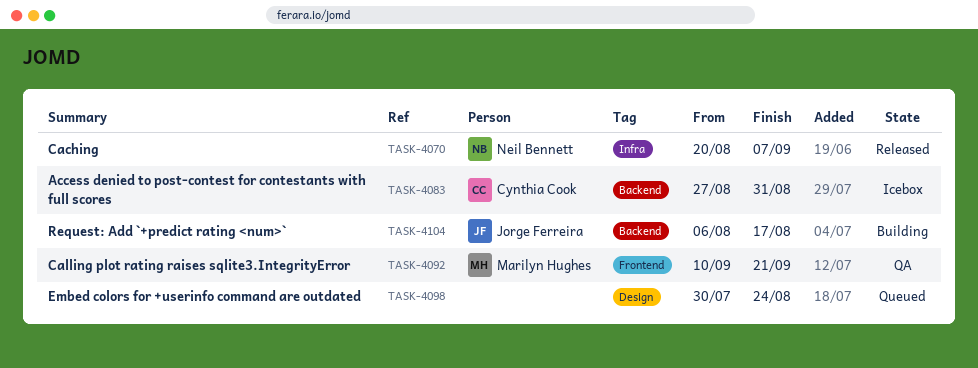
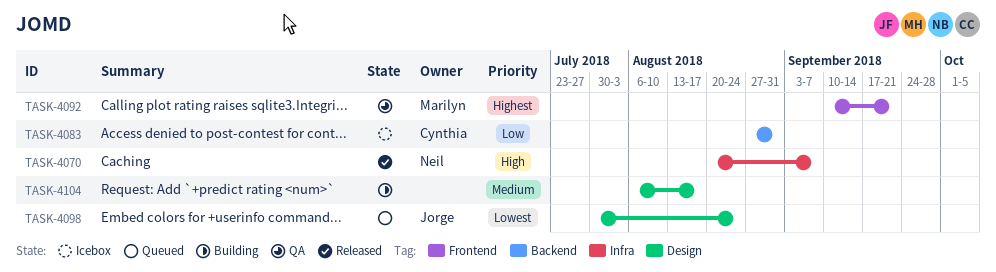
TASK-4098, owner: none -> Jorge Ferreira
TASK-4104, owner: Jorge Ferreira -> none
TASK-4104, label: Backend -> Design

